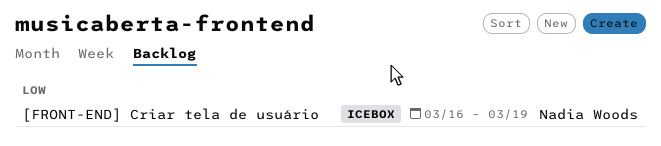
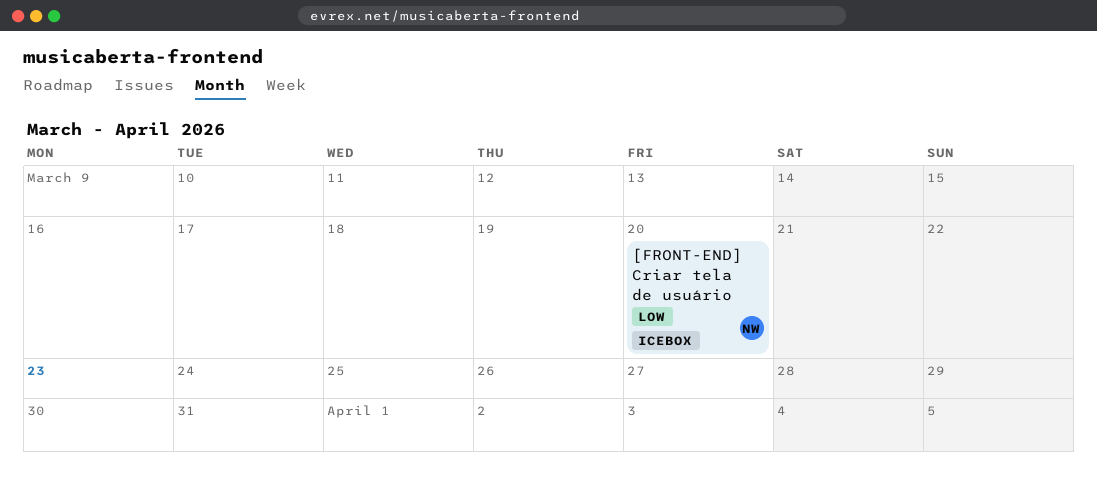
[FRONT-END] Criar tela de usuário, due: Mar 19 -> Mar 20

